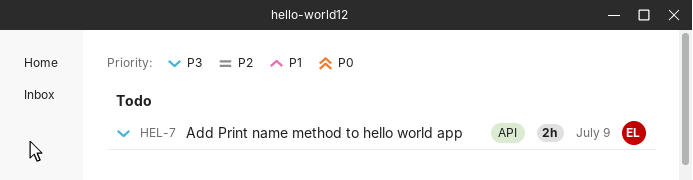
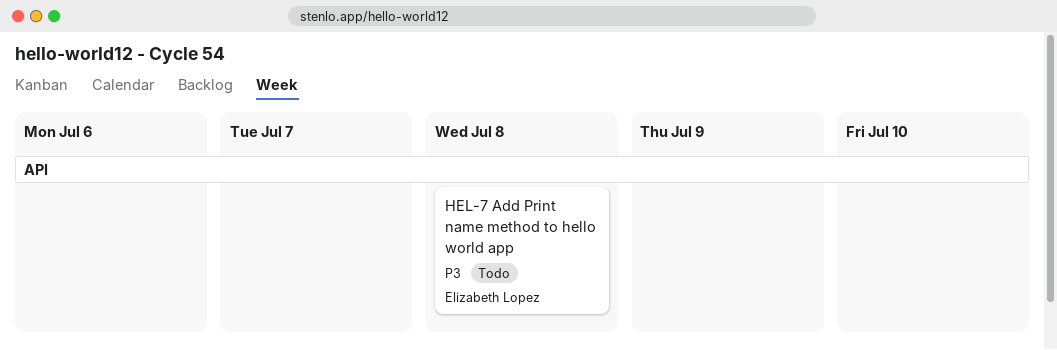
HEL-7, due: Jul 9 -> Jul 8

